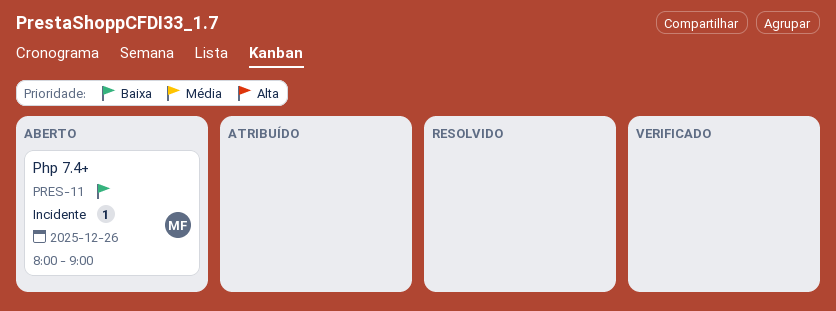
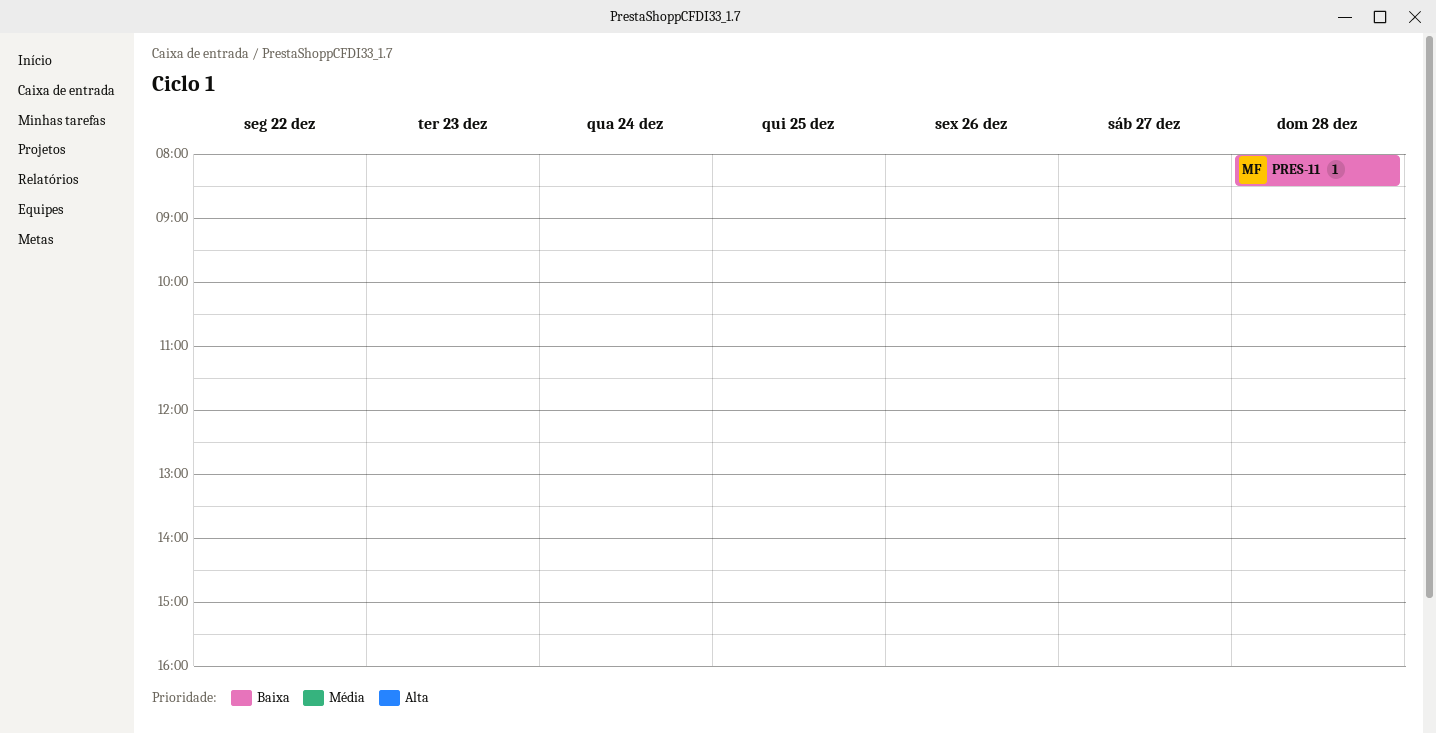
PRES-11, day: Dec 26 -> Dec 28
PRES-11, ends: 09:00 -> 08:30

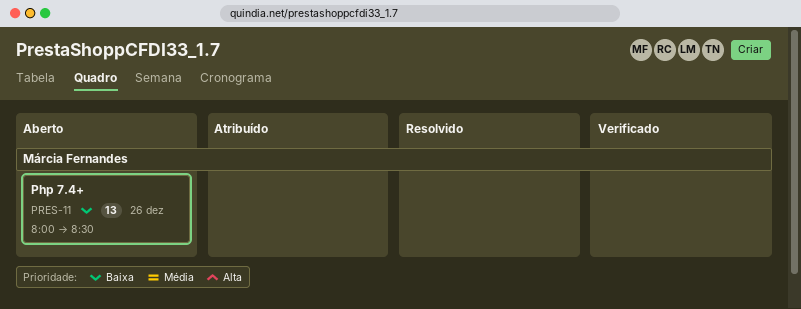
PRES-11, estimate: 1 -> 13
PRES-11, day: Dec 28 -> Dec 26

